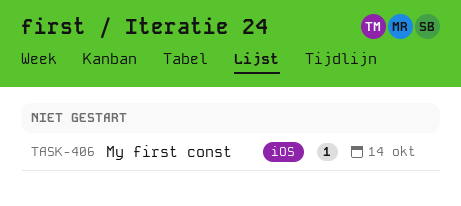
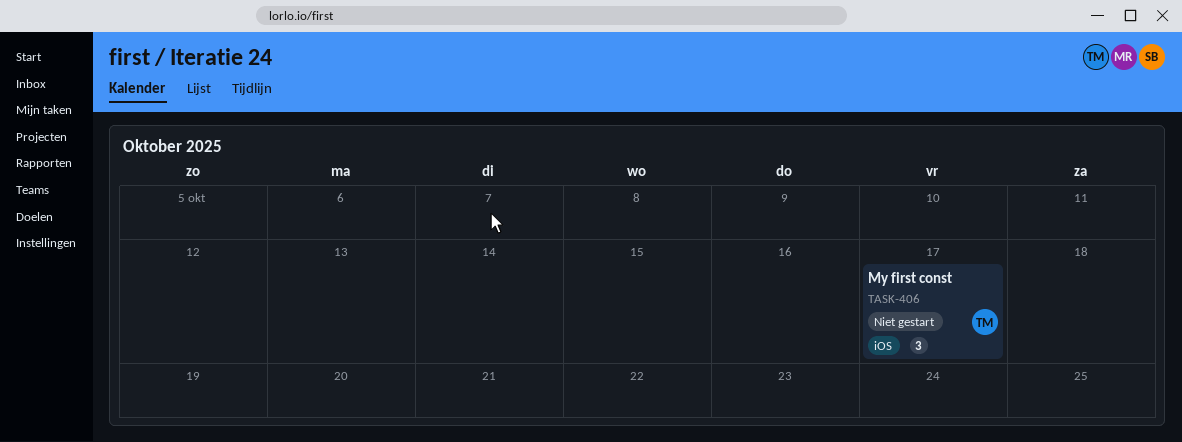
TASK-406, estimate: 1 -> 3
TASK-406, due: Oct 14 -> Oct 17

